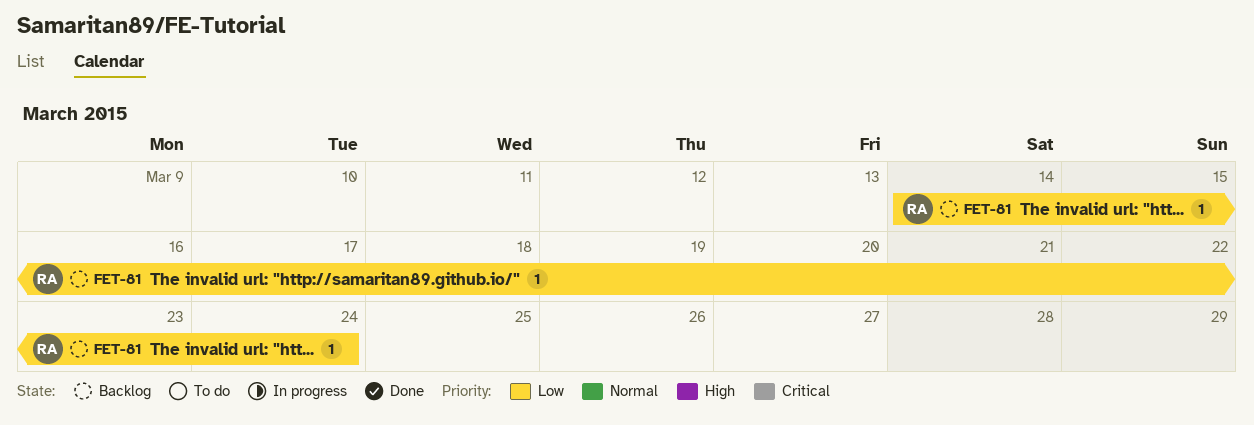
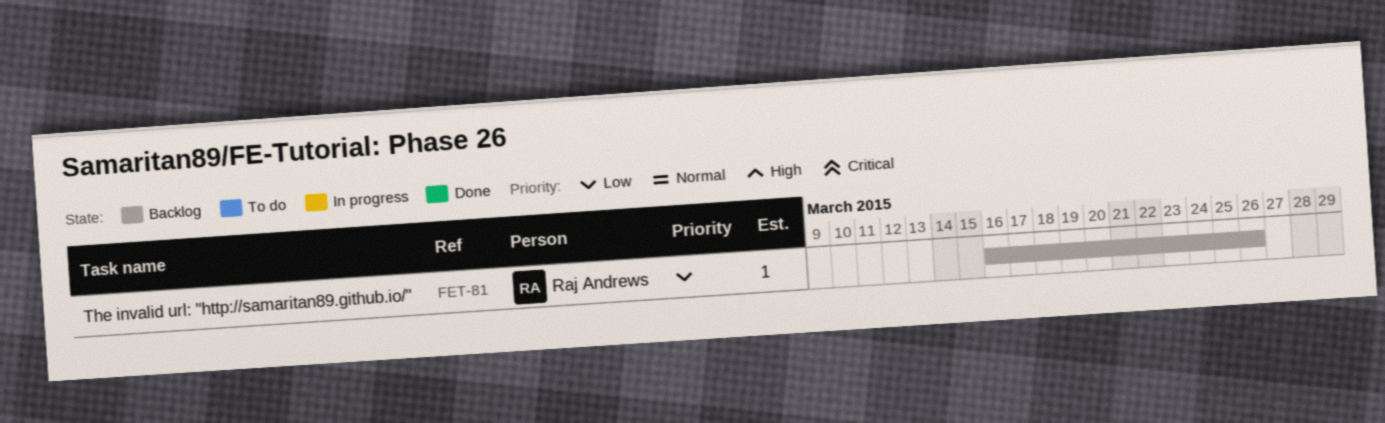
FET-81, start: Mar 14 -> Mar 16
FET-81, due: Mar 24 -> Mar 26

